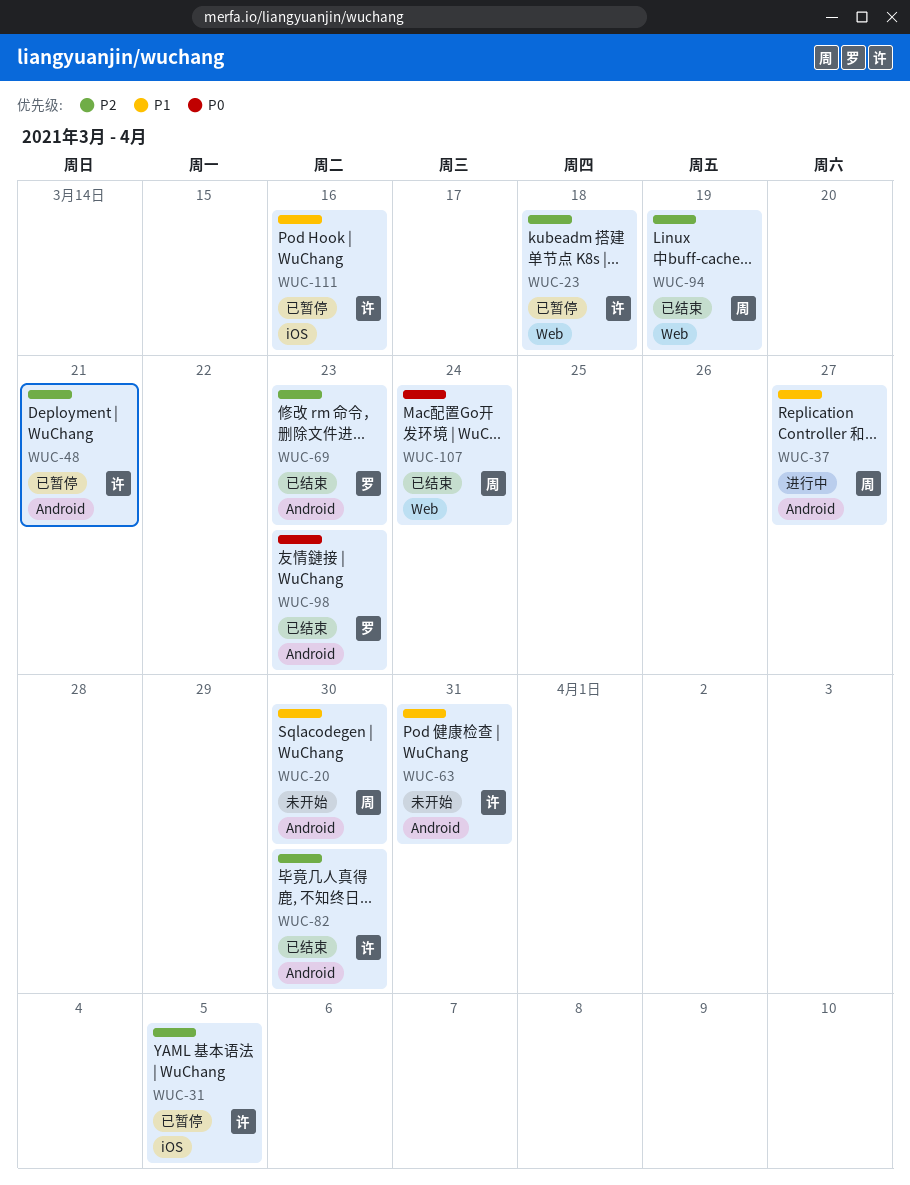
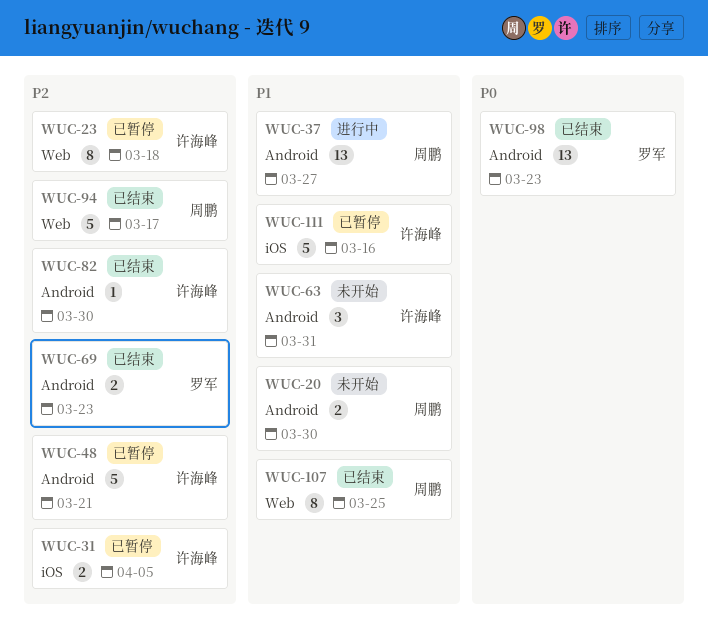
WUC-94, due: Mar 19 -> Mar 17
WUC-107, priority: P0 -> P1
WUC-107, due: Mar 24 -> Mar 25

